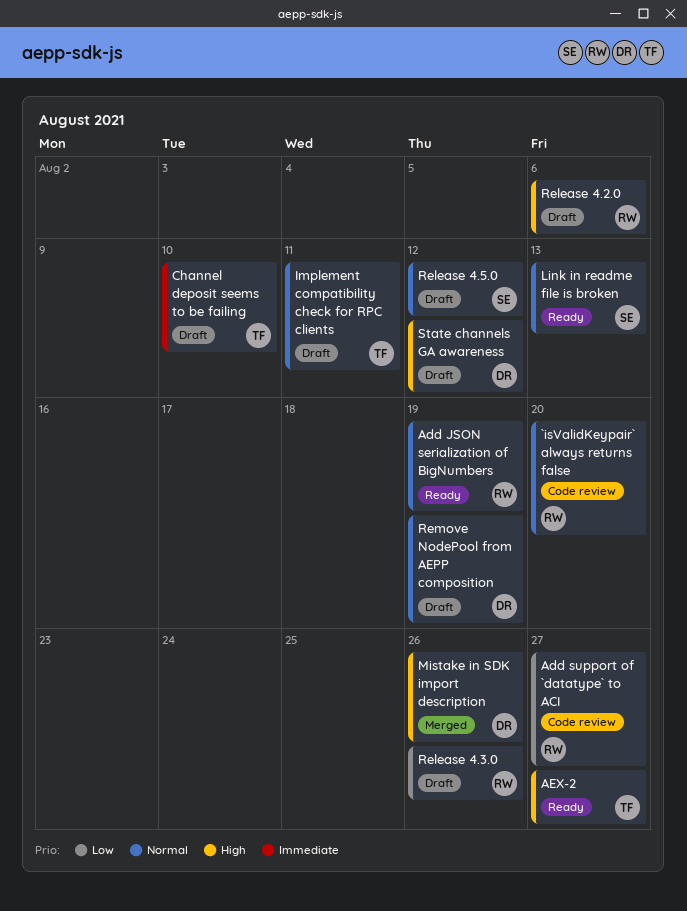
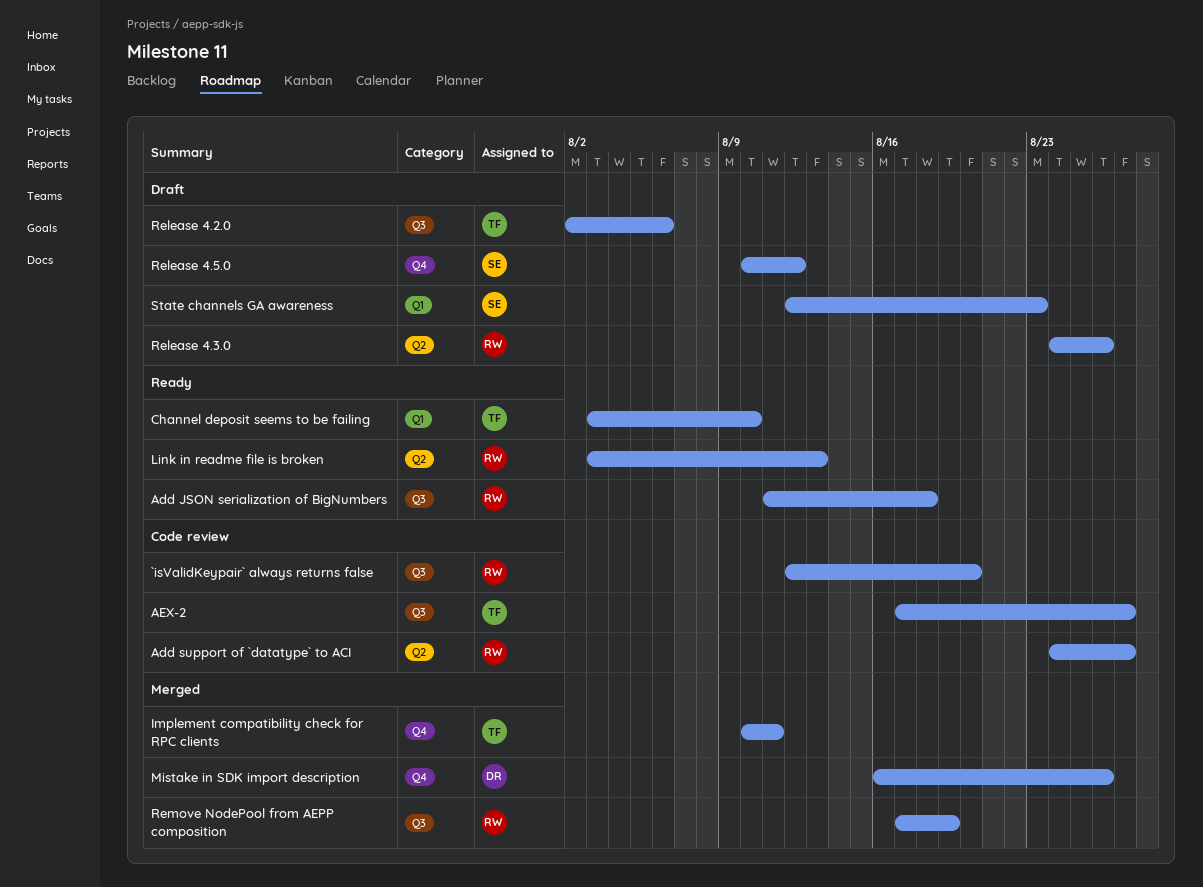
Add JSON serialization of BigNumbers, due: Aug 19 -> Aug 18
AEX-2, status: Ready -> Code review
Channel deposit seems to be failing, status: Draft -> Ready
Implement compatibility check for RPC clients, status: Draft -> Merged
Link in readme file is broken, owner: SE -> RW
Release 4.2.0, owner: RW -> TF
Remove NodePool from AEPP composition, status: Draft -> Merged
Remove NodePool from AEPP composition, owner: DR -> RW
State channels GA awareness, owner: DR -> SE
State channels GA awareness, due: Aug 12 -> Aug 23

